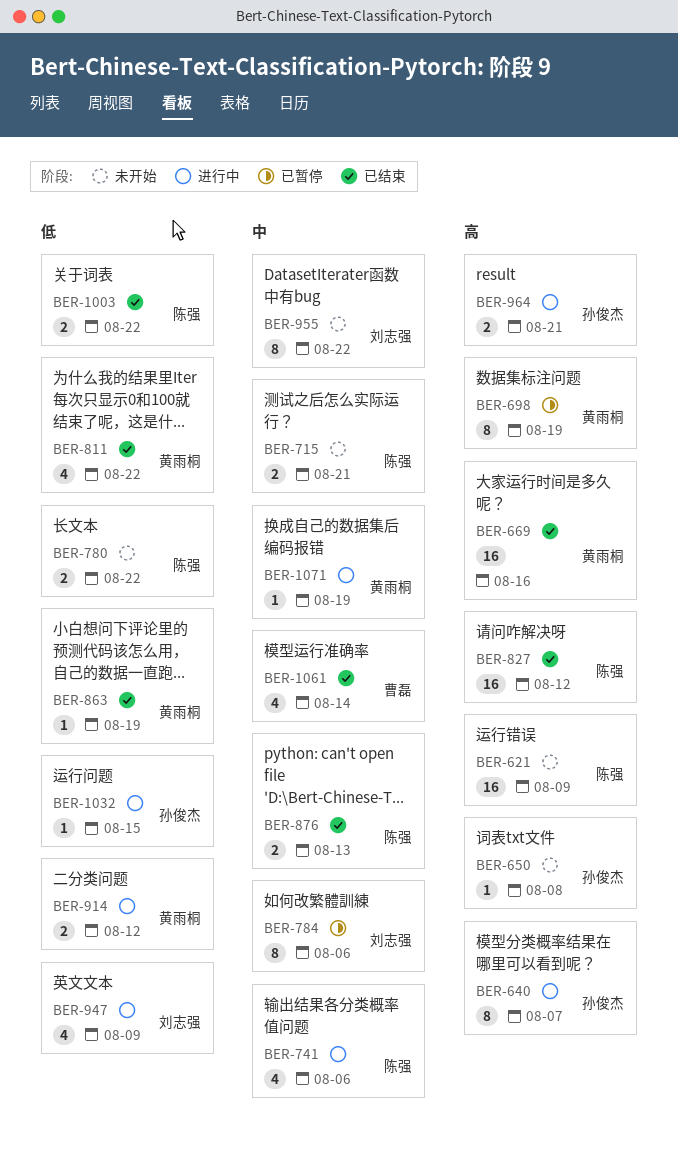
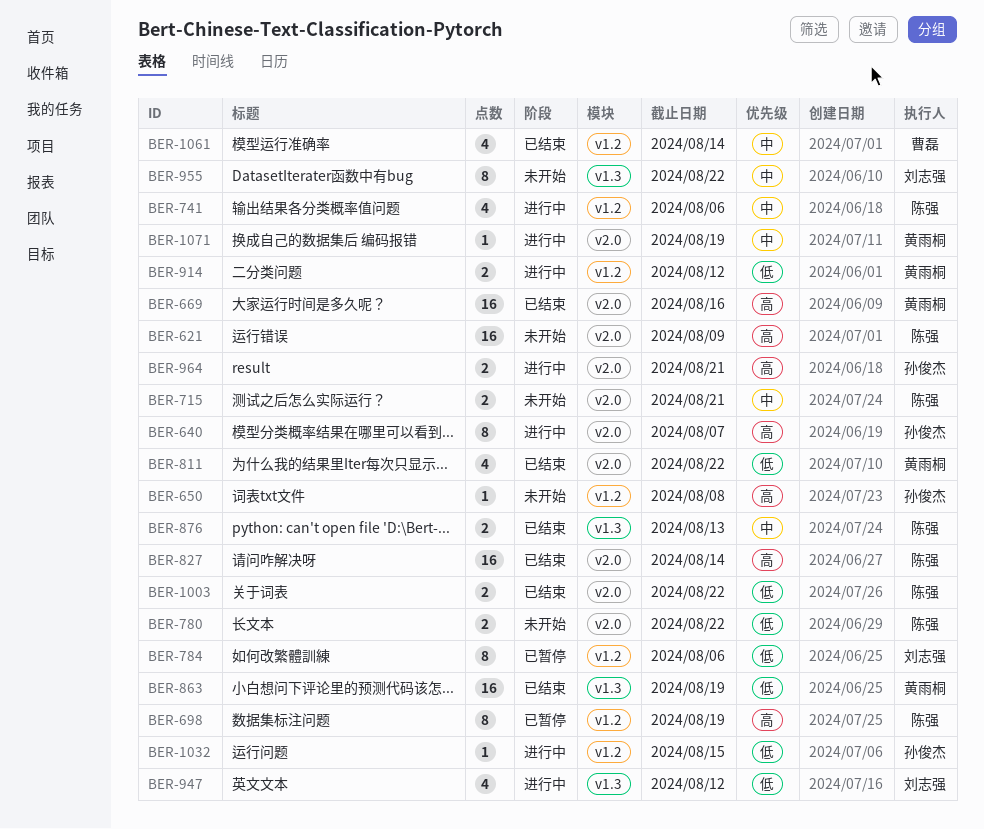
BER-698, owner: 黄雨桐 -> 陈强
BER-784, priority: 中 -> 低
BER-827, due: Aug 12 -> Aug 14
BER-863, estimate: 1 -> 16
BER-947, due: Aug 9 -> Aug 12

